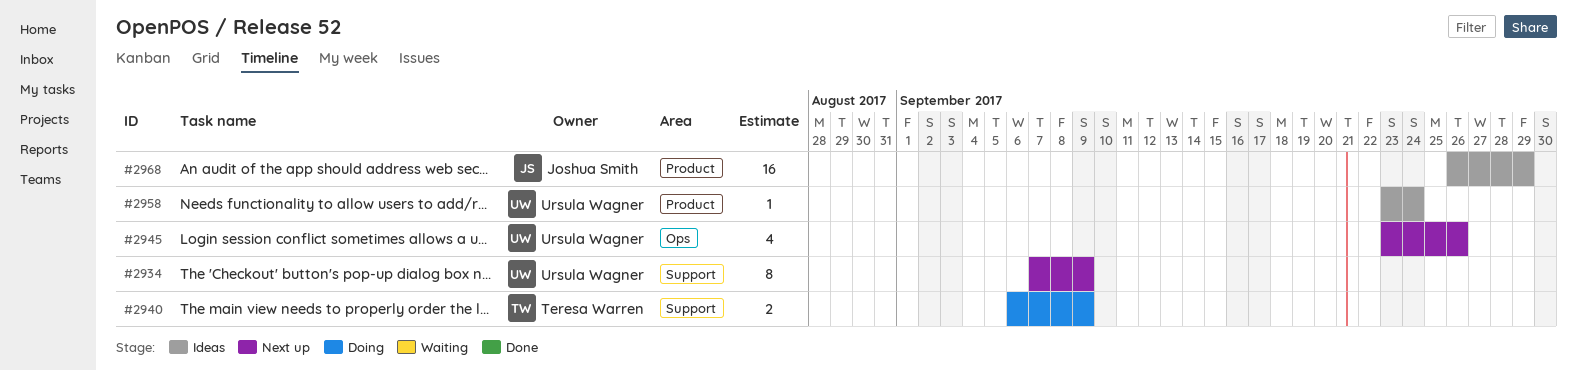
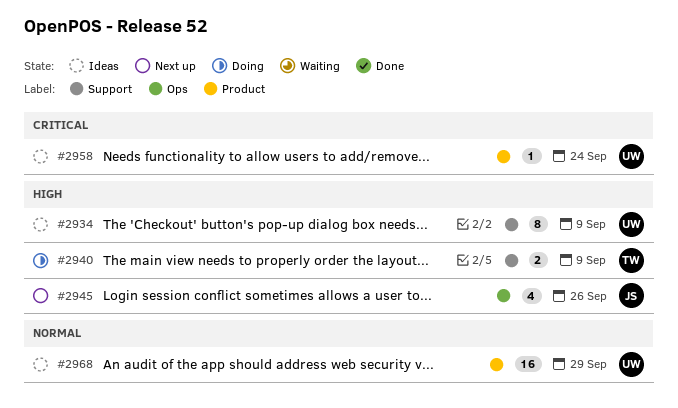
#2934, status: Next up -> Ideas
#2945, owner: Ursula Wagner -> Joshua Smith
#2968, owner: Joshua Smith -> Ursula Wagner

